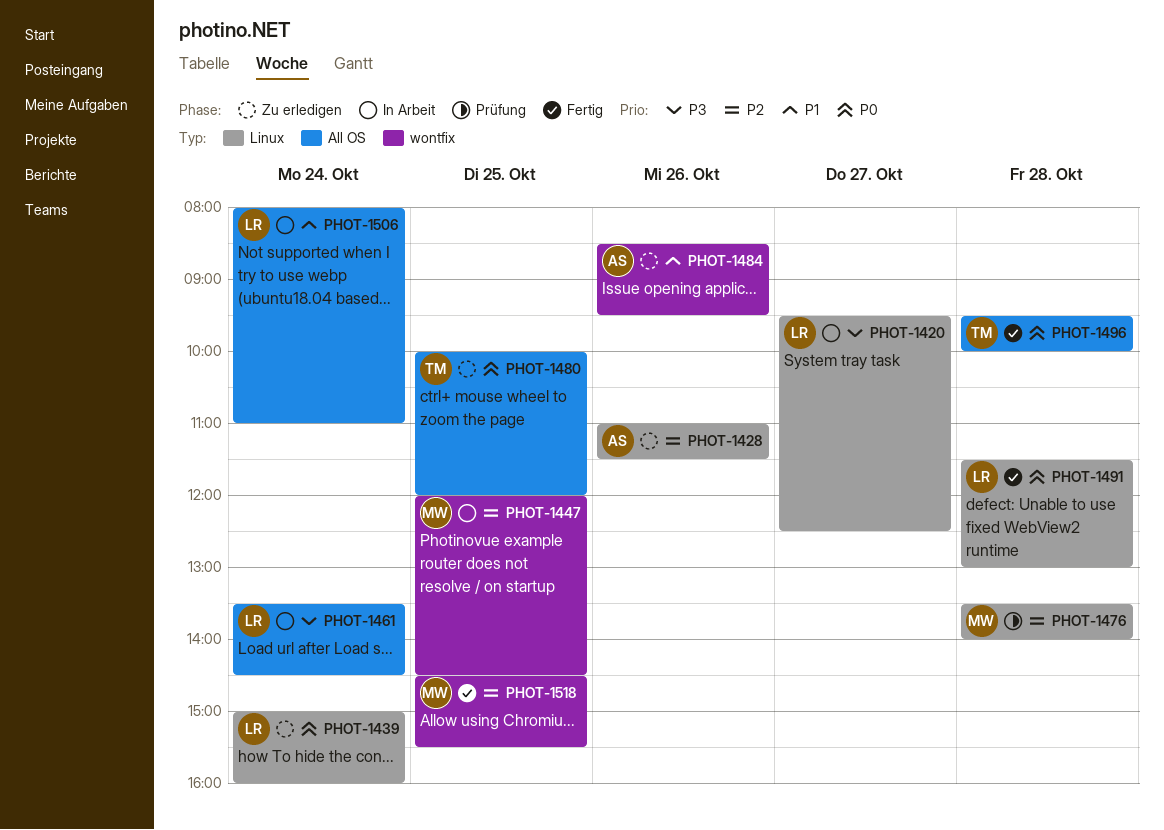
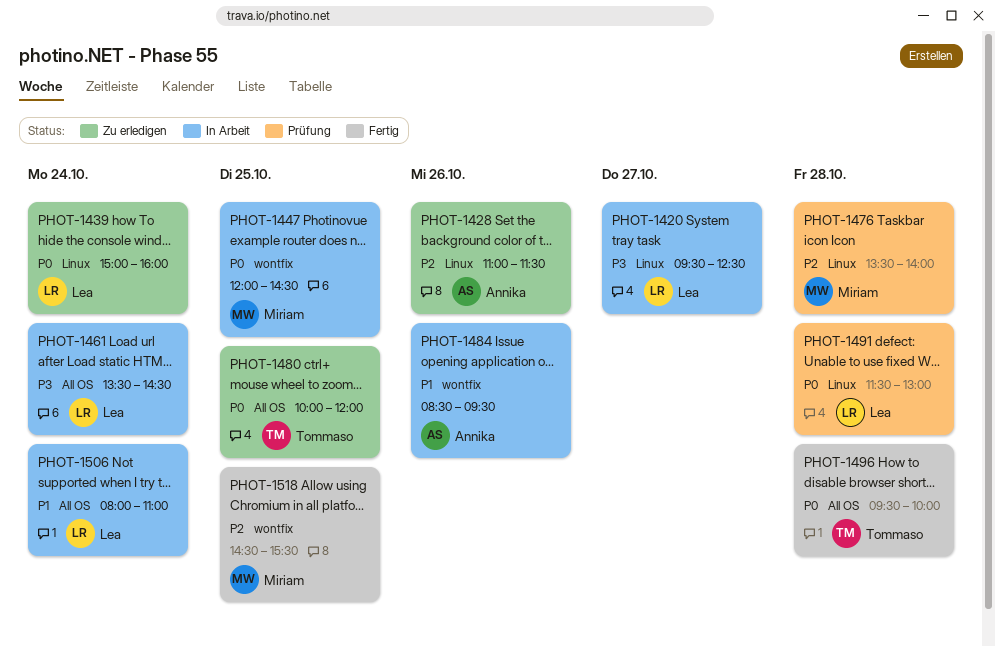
PHOT-1447, priority: P2 -> P0
PHOT-1484, status: Zu erledigen -> In Arbeit
PHOT-1491, status: Fertig -> Prüfung

